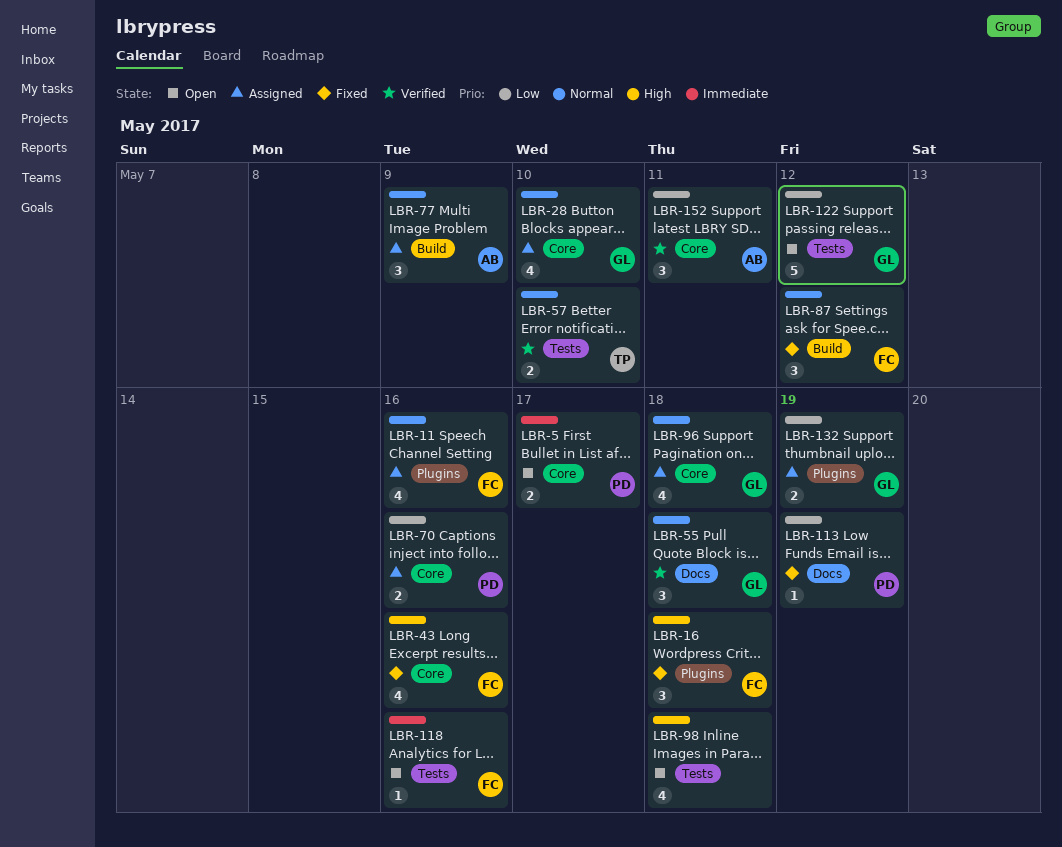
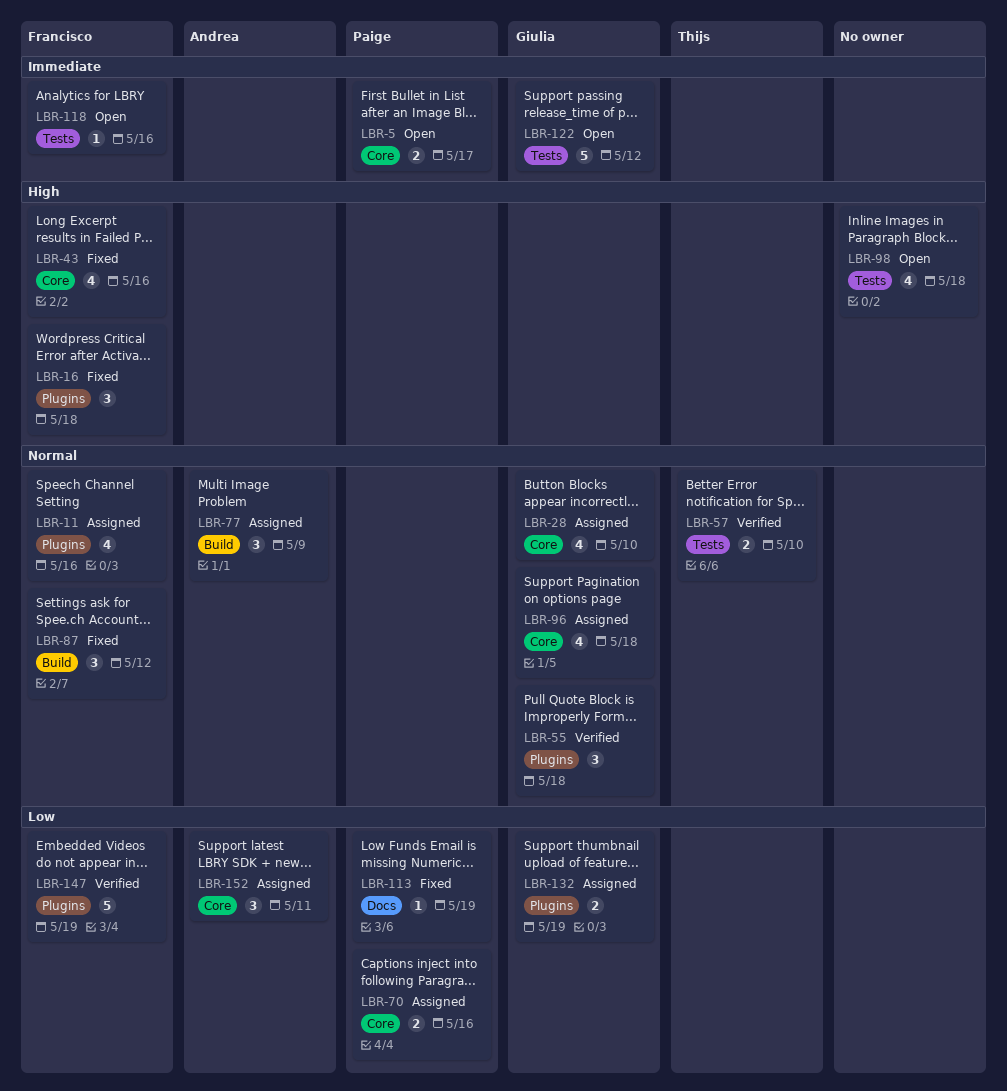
LBR-55, label: Docs -> Plugins
LBR-122, priority: Low -> Immediate
LBR-147: none -> present
LBR-152, status: Verified -> Assigned

